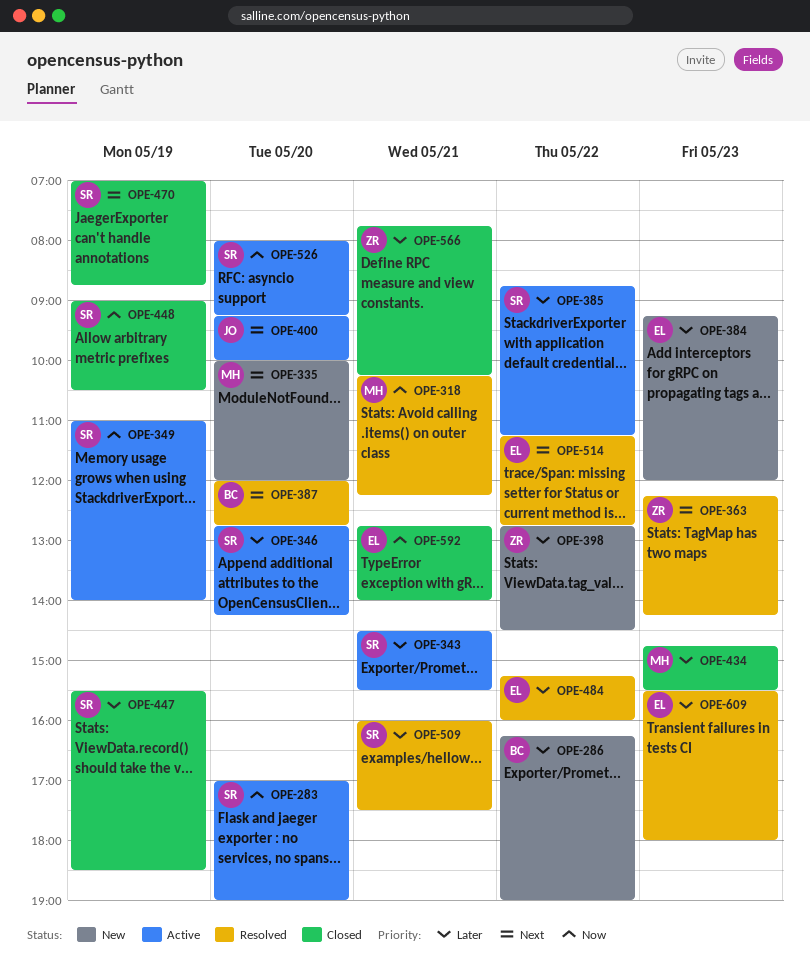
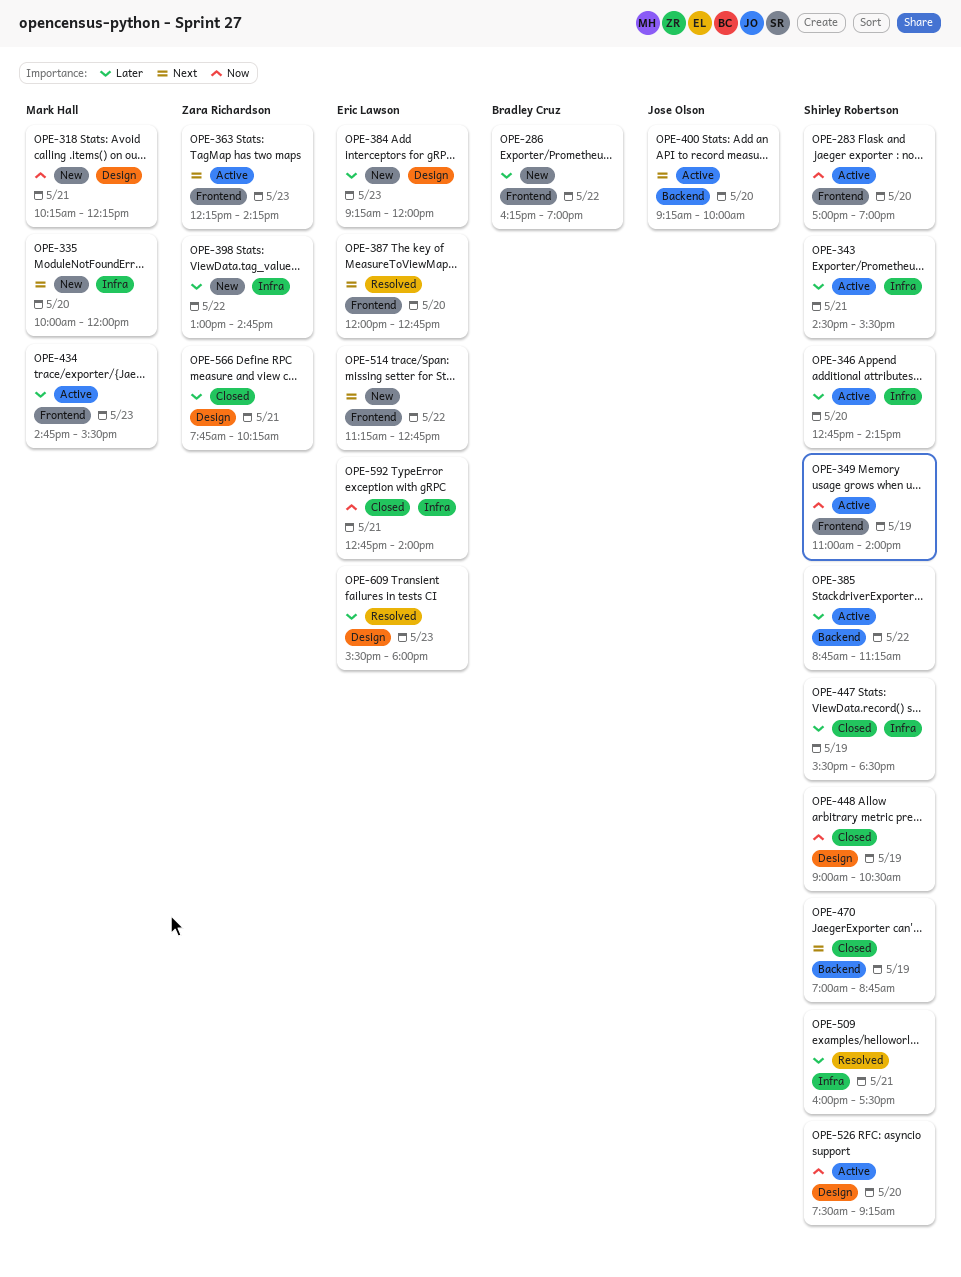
OPE-318, status: Resolved -> New
OPE-363, status: Resolved -> Active
OPE-387, owner: Bradley Cruz -> Eric Lawson
OPE-398, begins: 12:45 -> 13:00
OPE-398, ends: 14:30 -> 14:45
OPE-434, status: Closed -> Active
OPE-484: present -> none
OPE-514, status: Resolved -> New
OPE-526, begins: 08:00 -> 07:30

